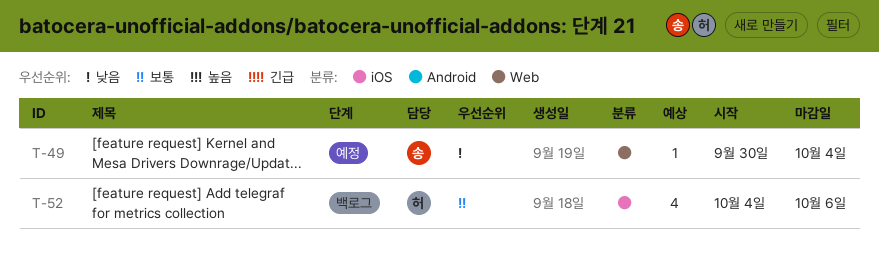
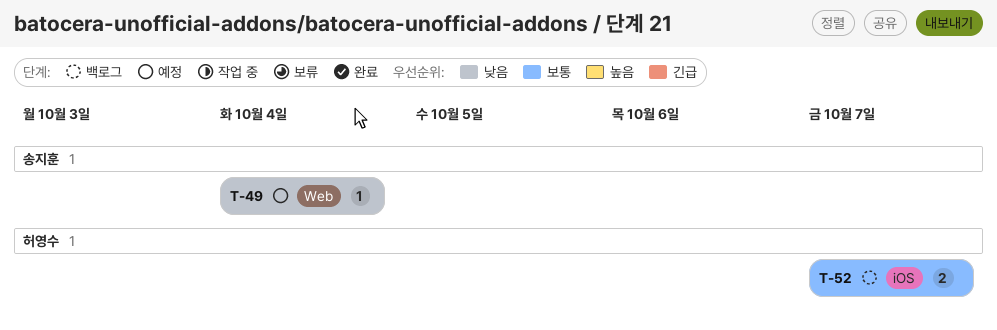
T-52, estimate: 4 -> 2
T-52, due: Oct 6 -> Oct 7

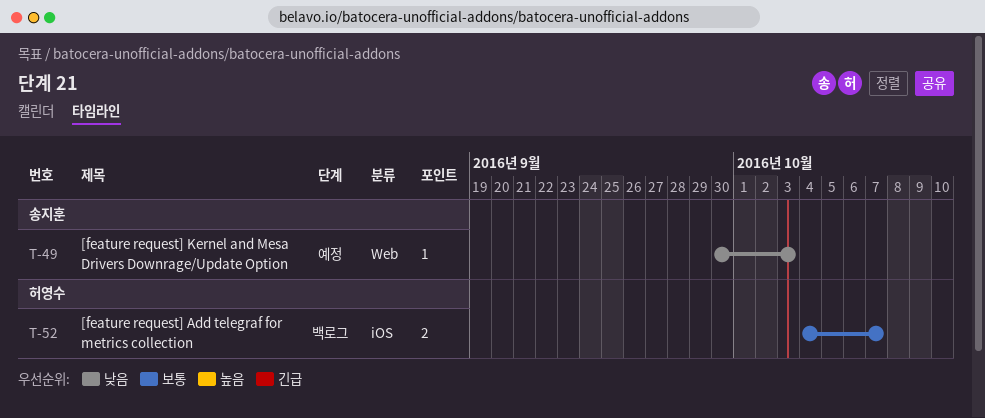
T-49, due: Oct 4 -> Oct 3

